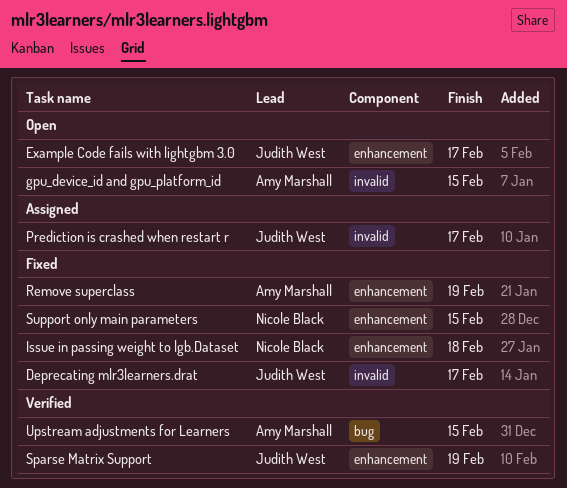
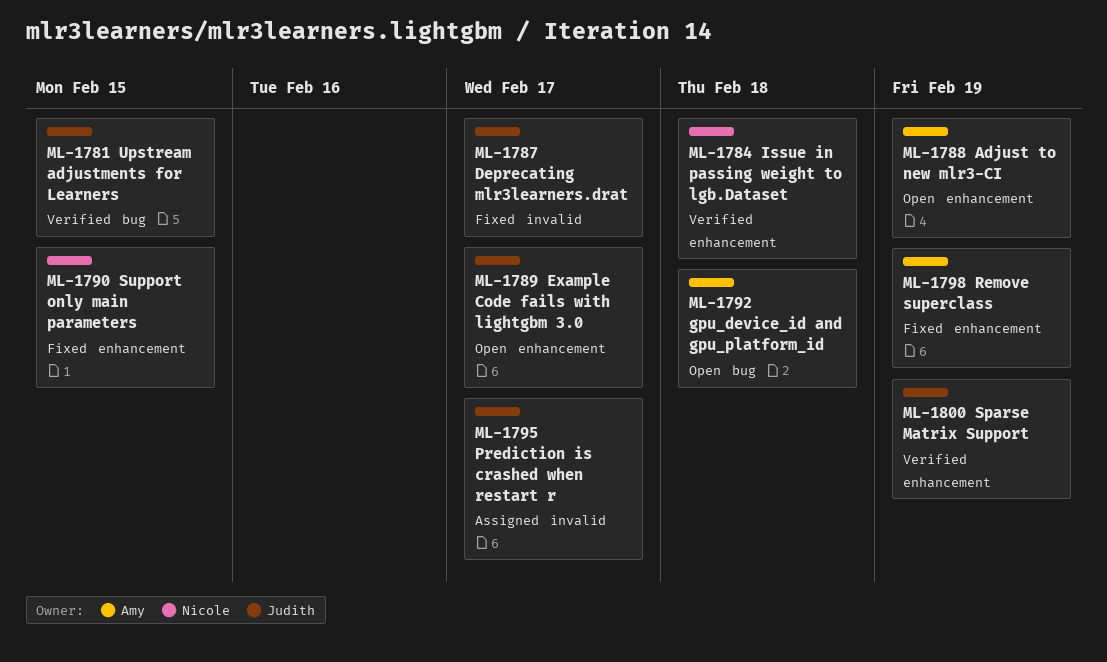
Adjust to new mlr3-CI: none -> present
gpu_device_id and gpu_platform_id, label: invalid -> bug
gpu_device_id and gpu_platform_id, due: Feb 15 -> Feb 18
Issue in passing weight to lgb.Dataset, status: Fixed -> Verified
Upstream adjustments for Learners, owner: Amy Marshall -> Judith West

